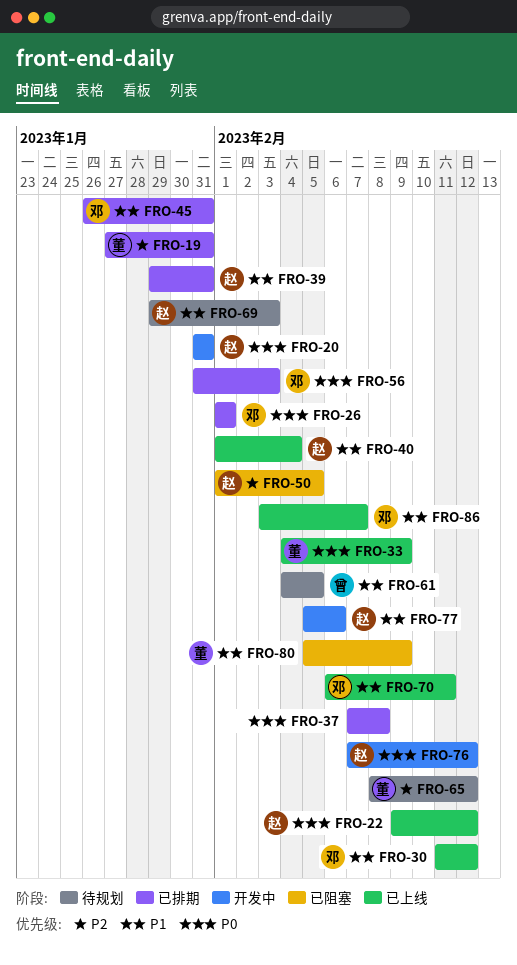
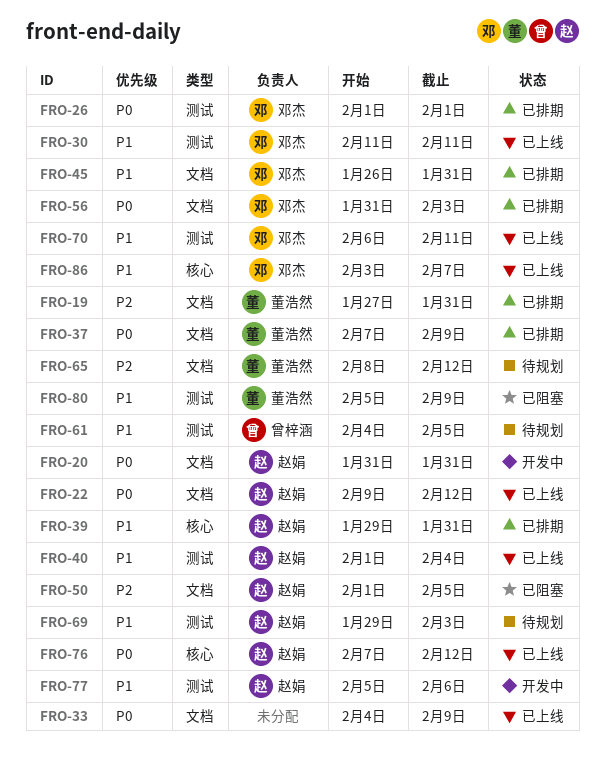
FRO-30, due: Feb 12 -> Feb 11
FRO-33, owner: 董浩然 -> none
FRO-37, owner: none -> 董浩然
FRO-37, due: Feb 8 -> Feb 9
FRO-76, status: 开发中 -> 已上线

